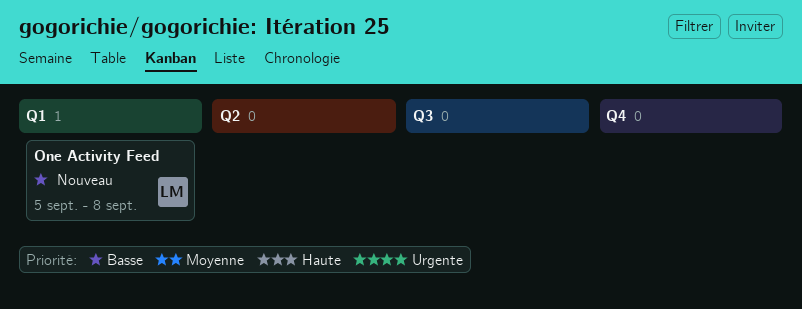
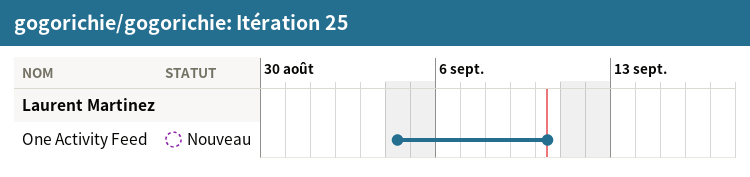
One Activity Feed, start: Sep 5 -> Sep 4
One Activity Feed, due: Sep 8 -> Sep 10

